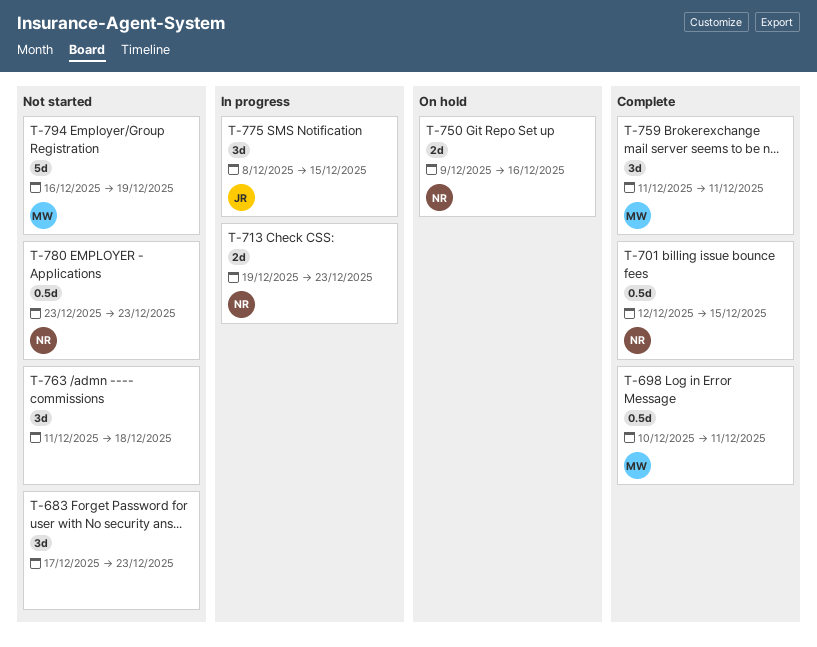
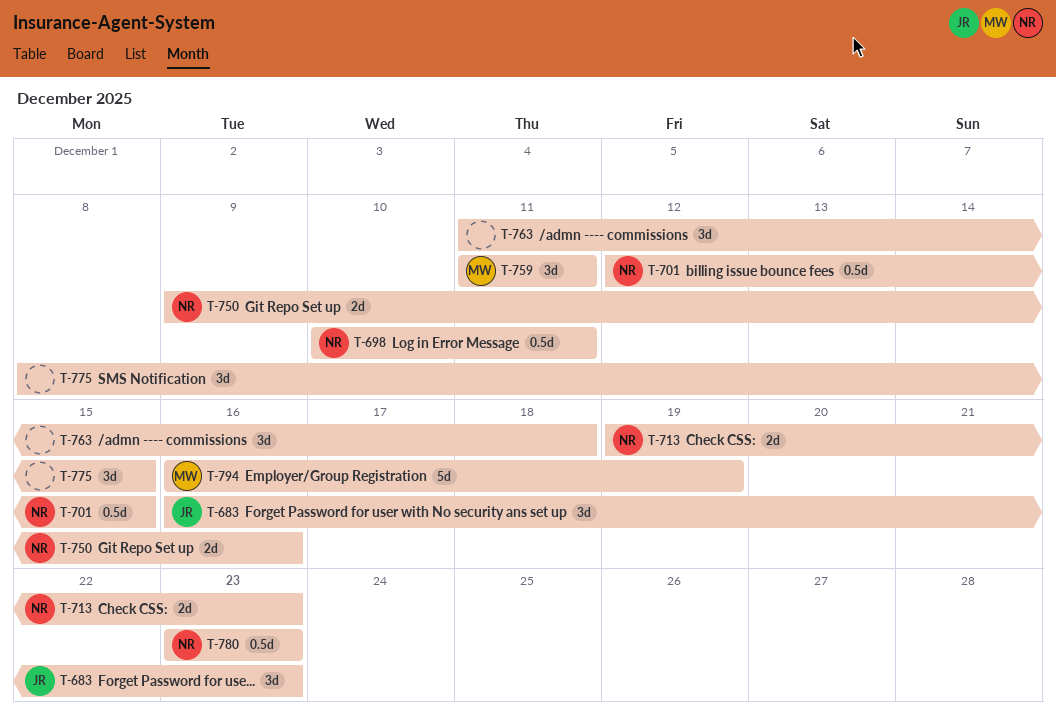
T-683, owner: none -> JR
T-683, start: Dec 17 -> Dec 16
T-698, owner: MW -> NR
T-775, owner: JR -> none

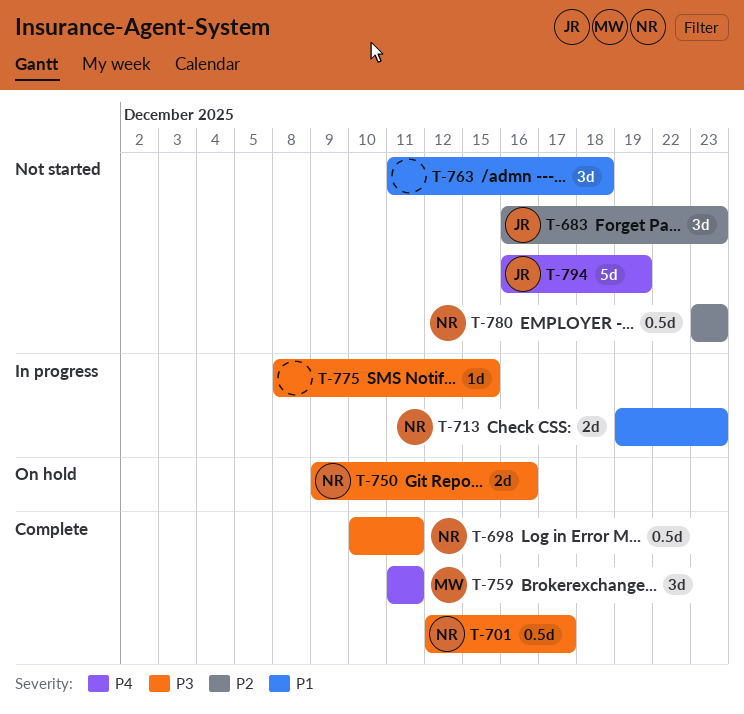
T-701, due: Dec 15 -> Dec 17
T-775, estimate: 3d -> 1d
T-794, owner: MW -> JR

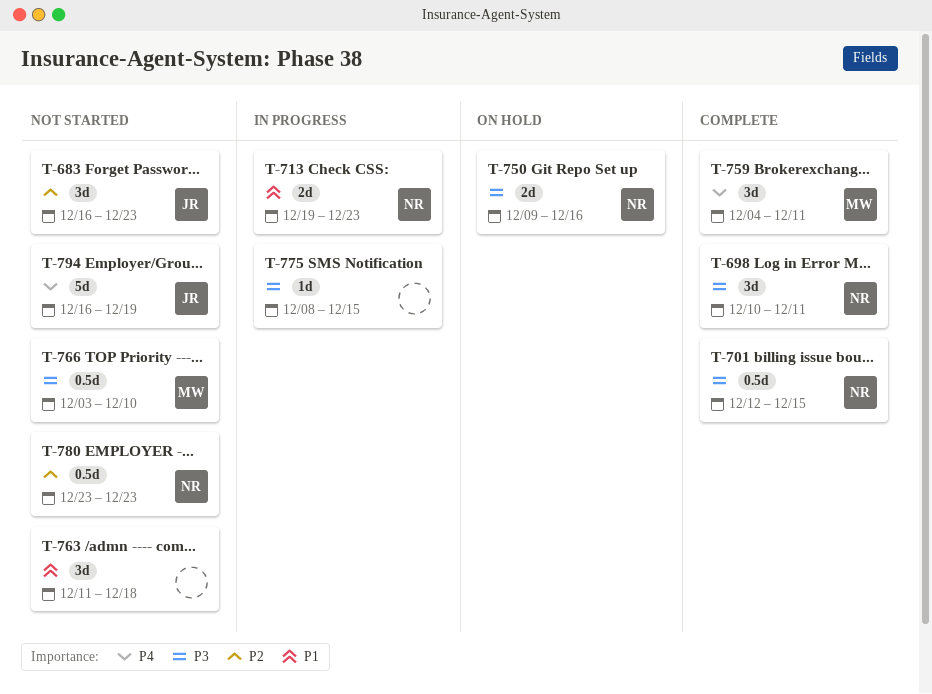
T-698, estimate: 0.5d -> 3d
T-701, due: Dec 17 -> Dec 15
T-759, start: Dec 11 -> Dec 4
T-766: none -> present

